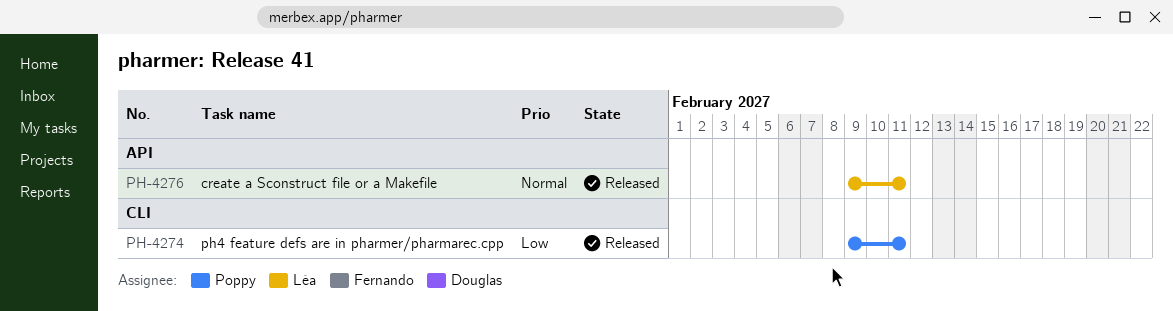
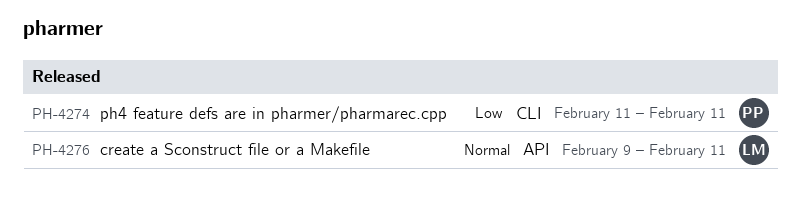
PH-4274, start: Feb 9 -> Feb 11

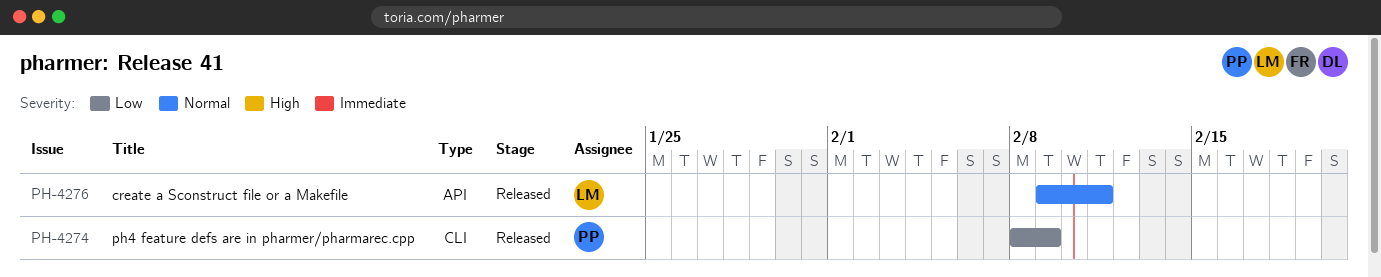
PH-4274, start: Feb 11 -> Feb 8
PH-4274, due: Feb 11 -> Feb 9

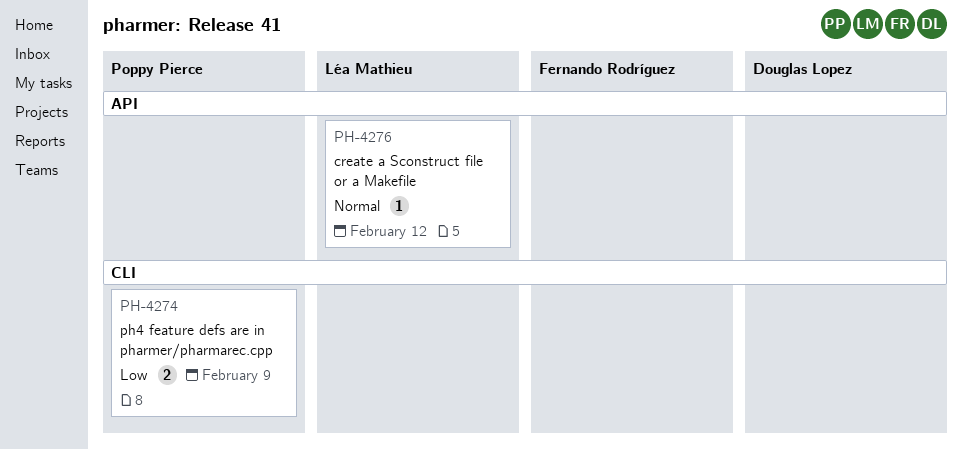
PH-4276, due: Feb 11 -> Feb 12

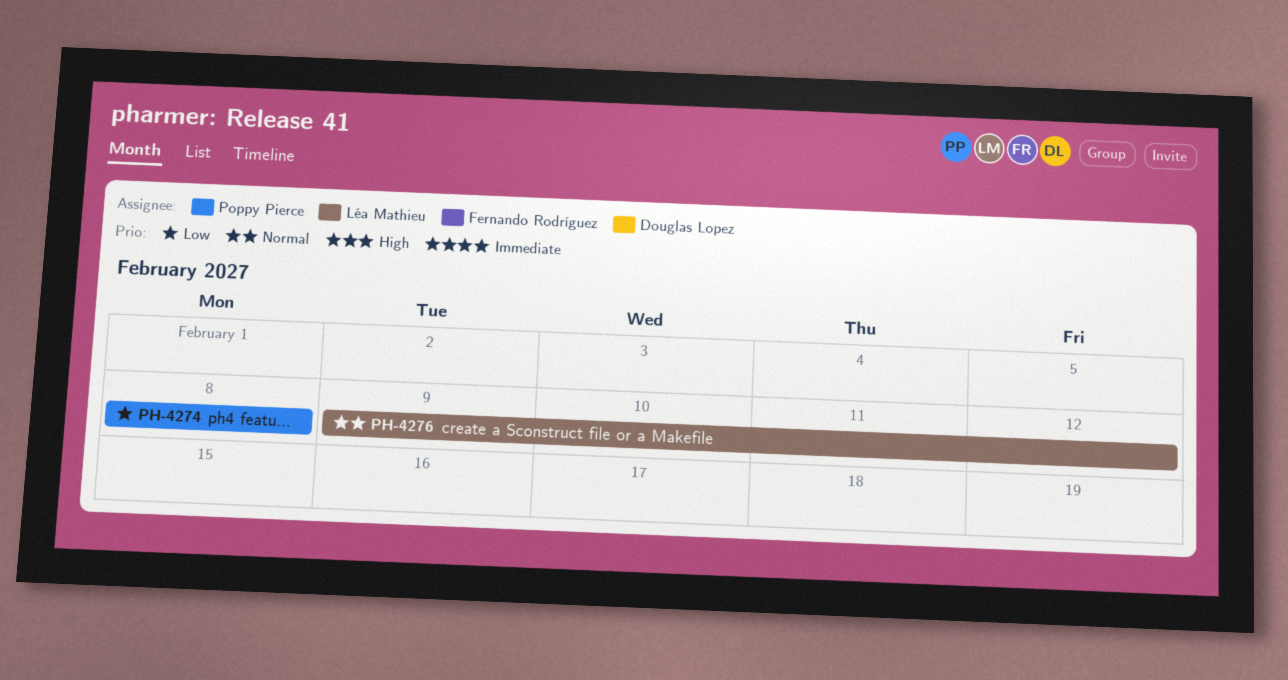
PH-4274, due: Feb 9 -> Feb 8

